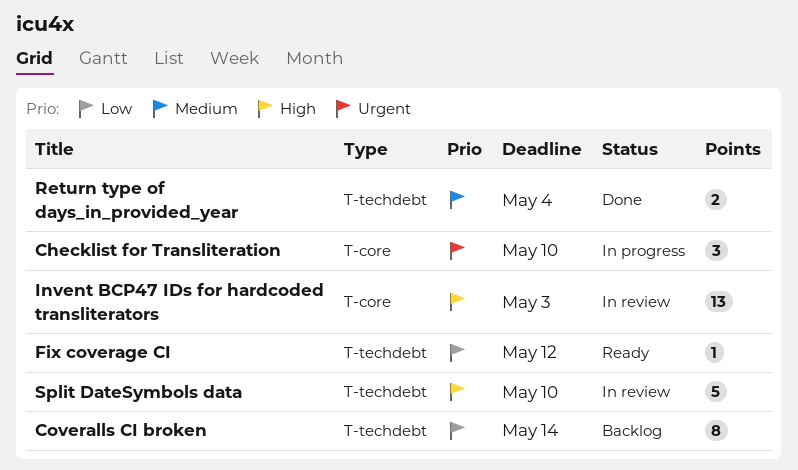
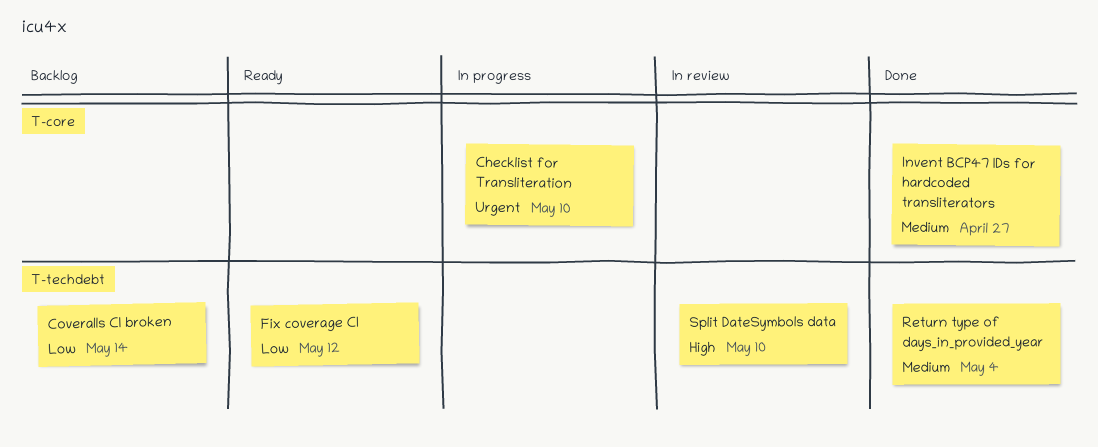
Invent BCP47 IDs for hardcoded transliterators, status: In review -> Done
Invent BCP47 IDs for hardcoded transliterators, priority: High -> Medium
Invent BCP47 IDs for hardcoded transliterators, due: May 3 -> Apr 27

